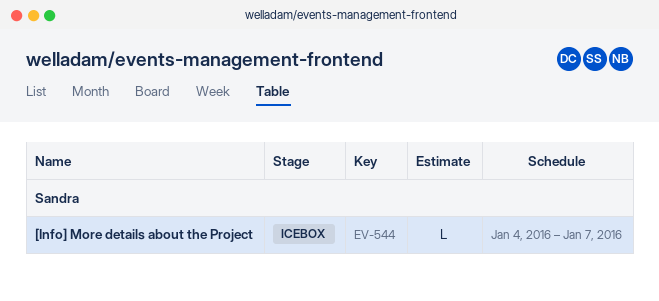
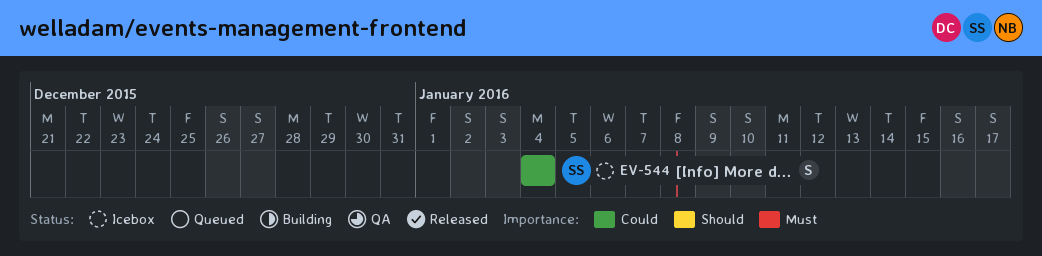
EV-544, estimate: L -> S
EV-544, due: Jan 7 -> Jan 4

